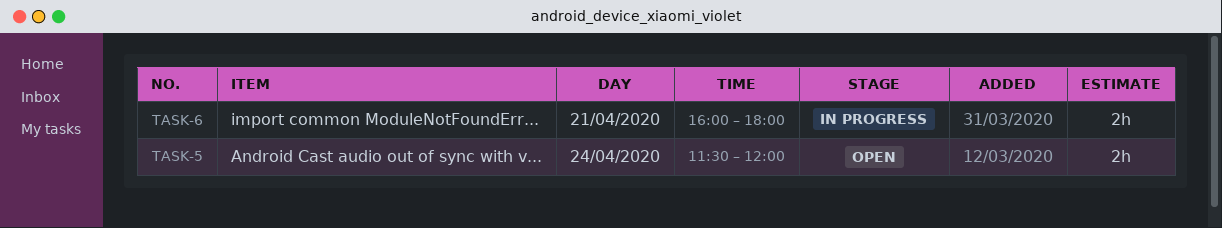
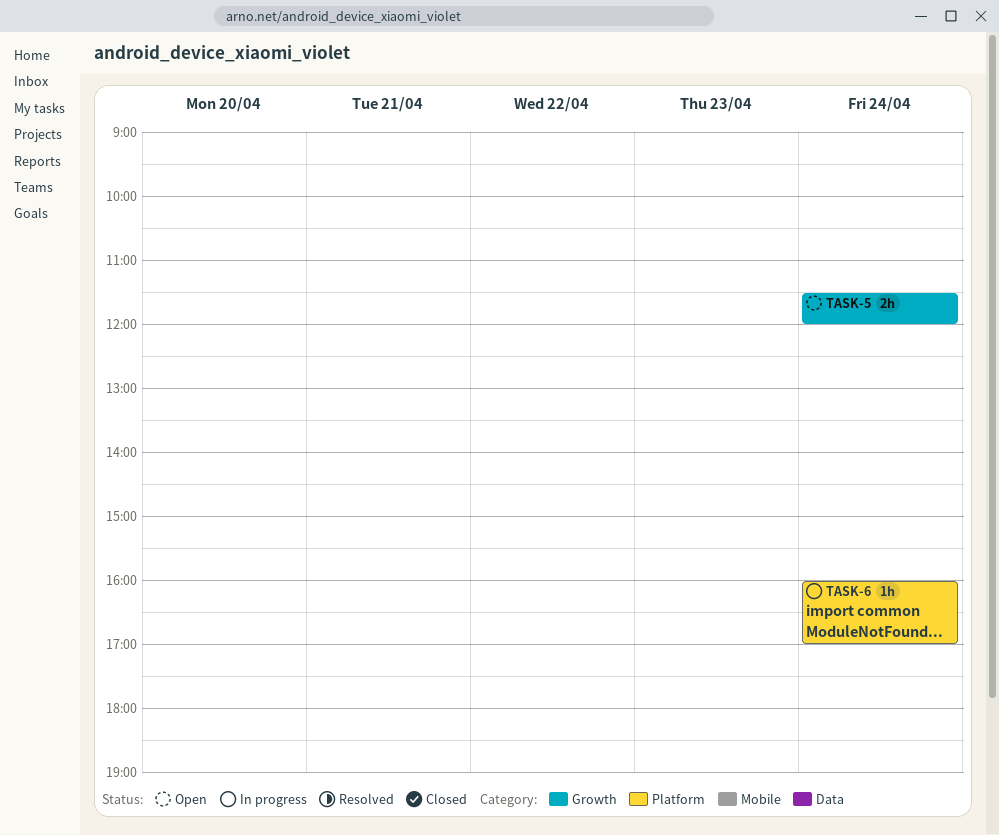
TASK-6, estimate: 2h -> 1h
TASK-6, day: Apr 21 -> Apr 24
TASK-6, ends: 18:00 -> 17:00

